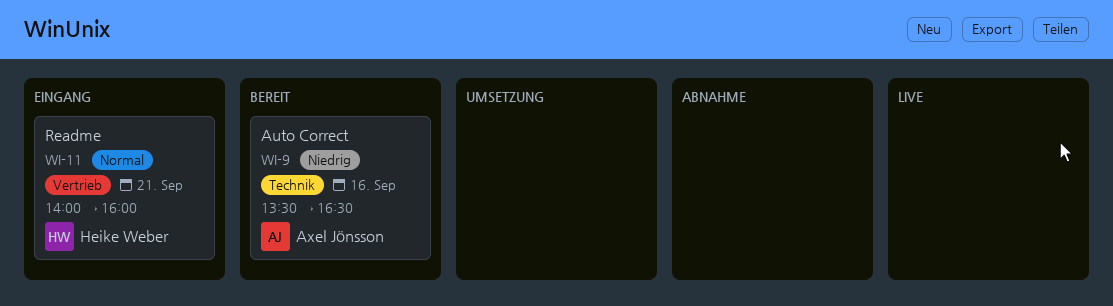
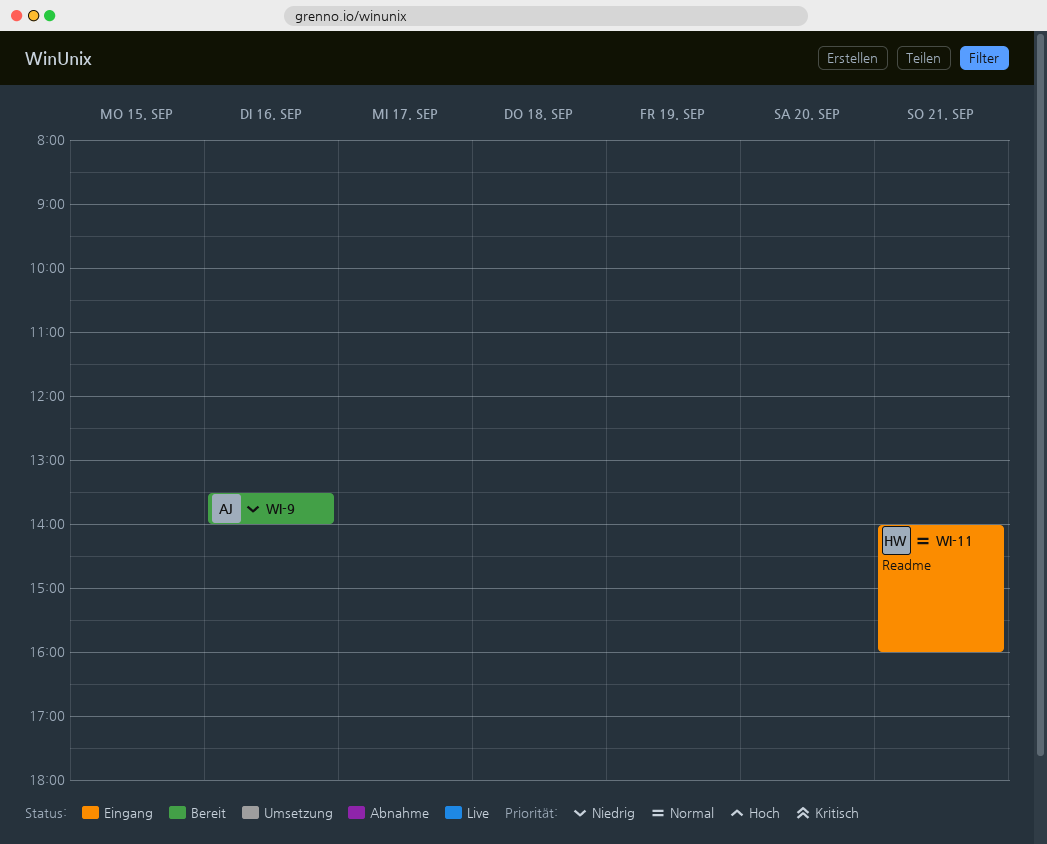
WI-9, ends: 16:30 -> 14:00

